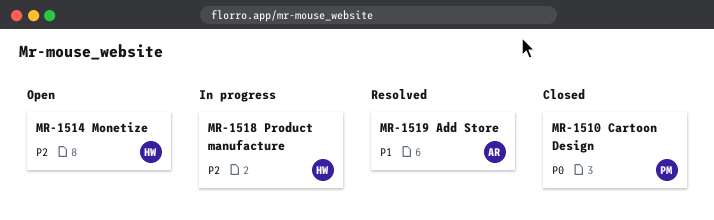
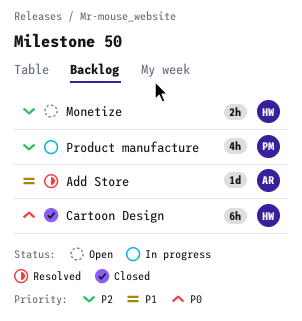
Cartoon Design, owner: PM -> HW
Product manufacture, owner: HW -> PM

